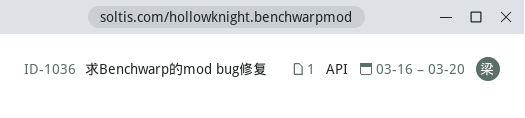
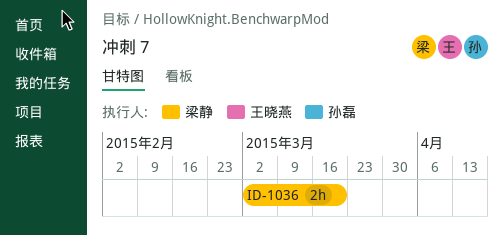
ID-1036, start: Mar 16 -> Mar 2

